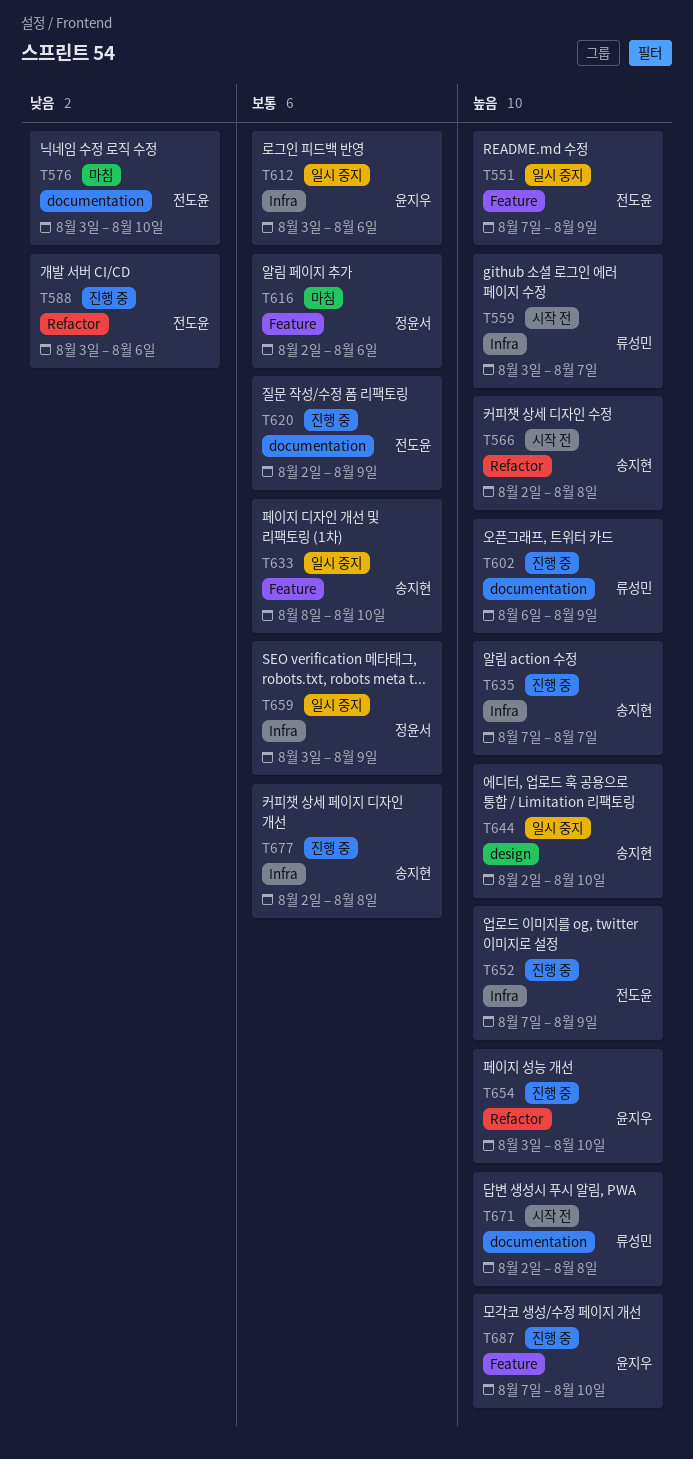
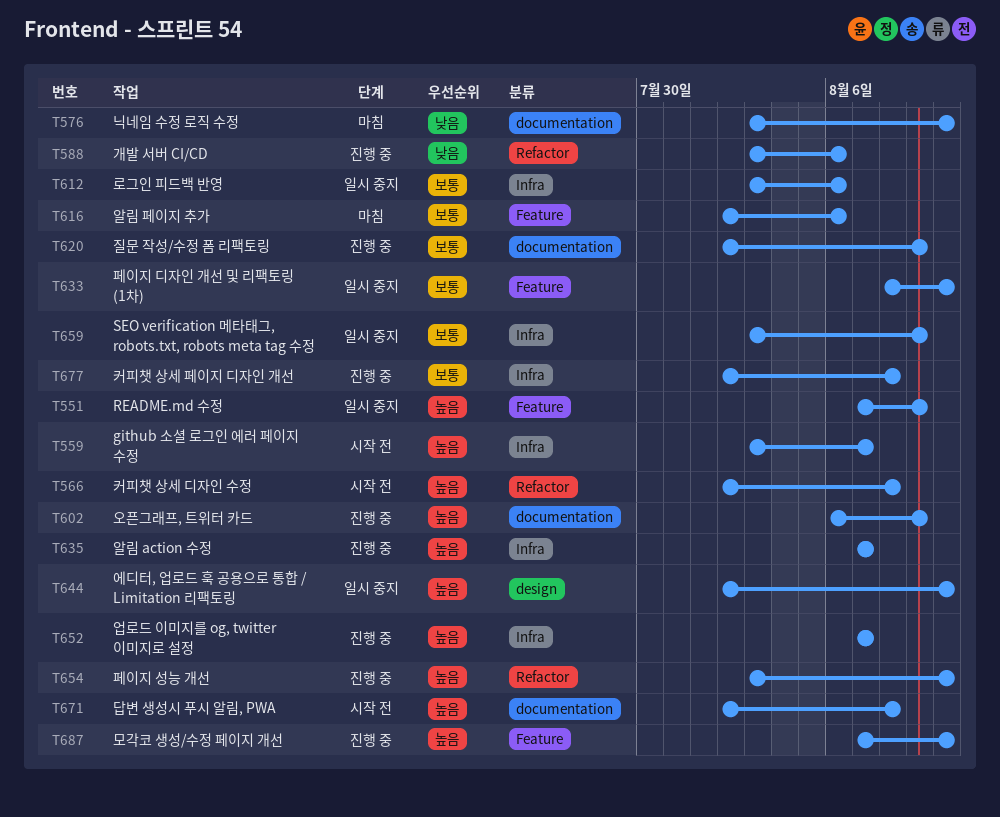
T652, due: Aug 9 -> Aug 7

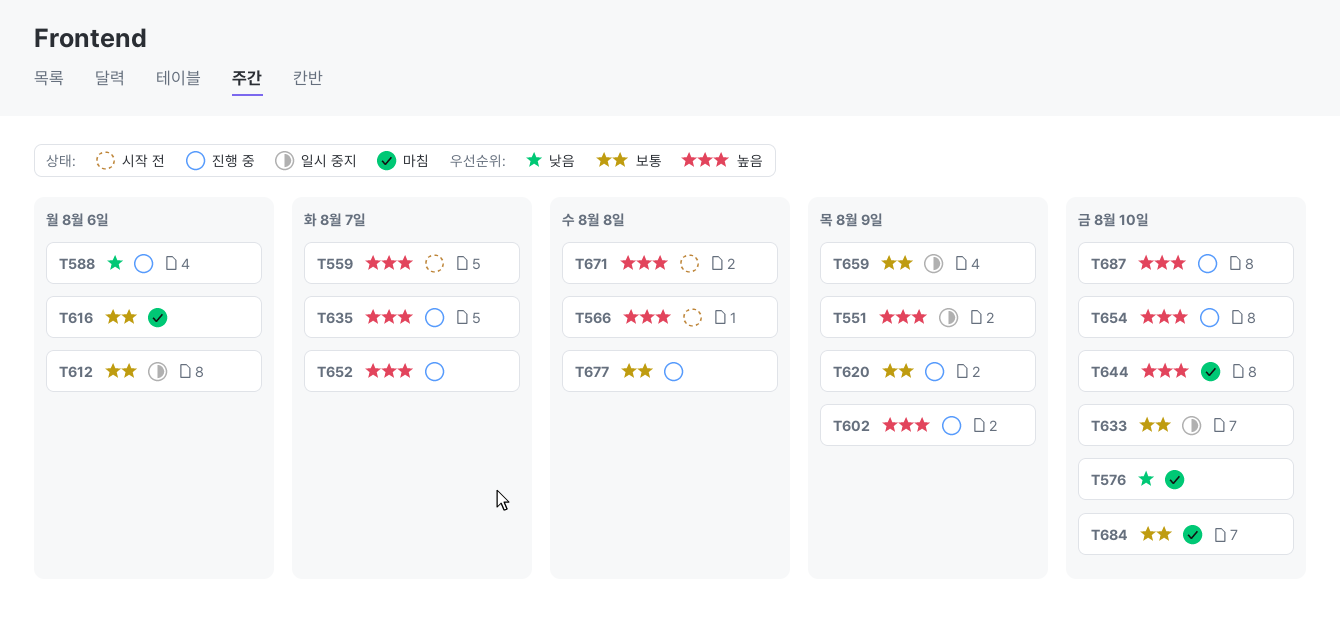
T644, status: 일시 중지 -> 마침
T684: none -> present

